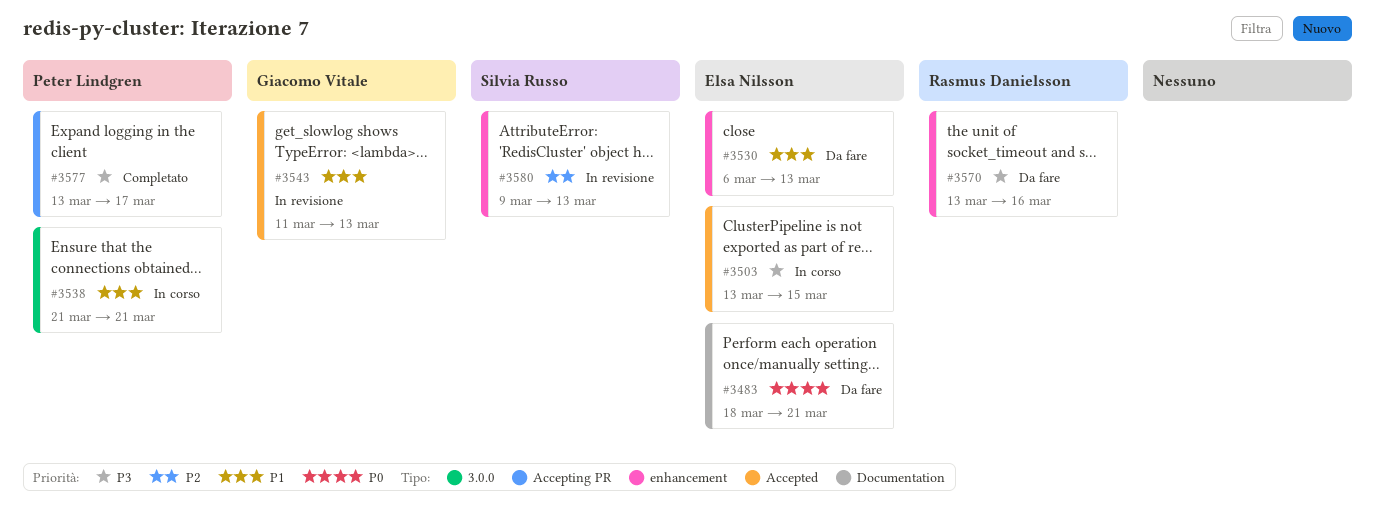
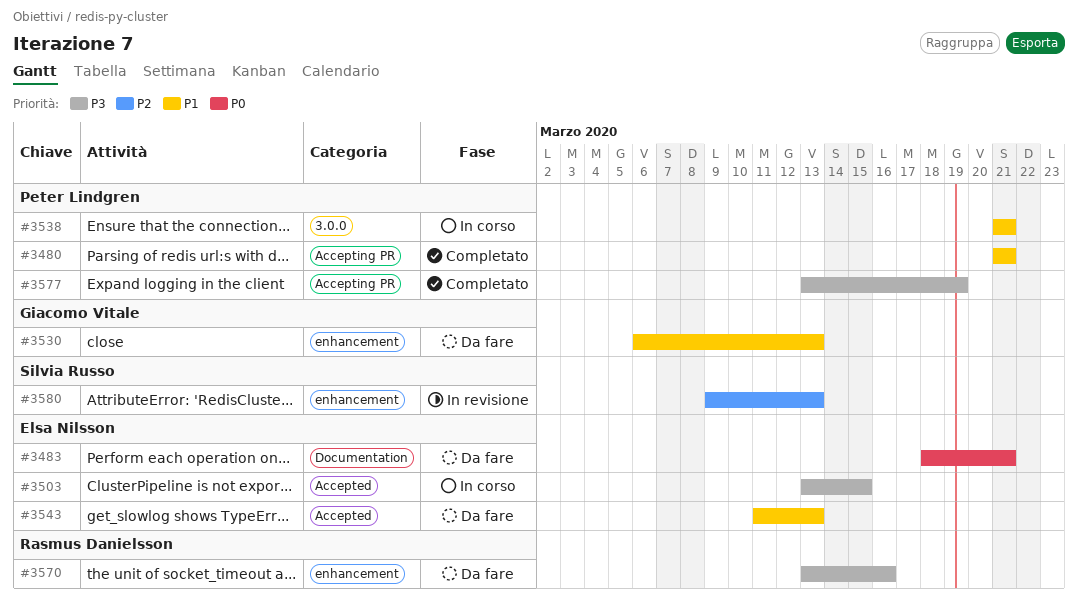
#3480: none -> present
#3530, owner: Elsa Nilsson -> Giacomo Vitale
#3543, status: In revisione -> Da fare
#3543, owner: Giacomo Vitale -> Elsa Nilsson
#3577, due: Mar 17 -> Mar 19

